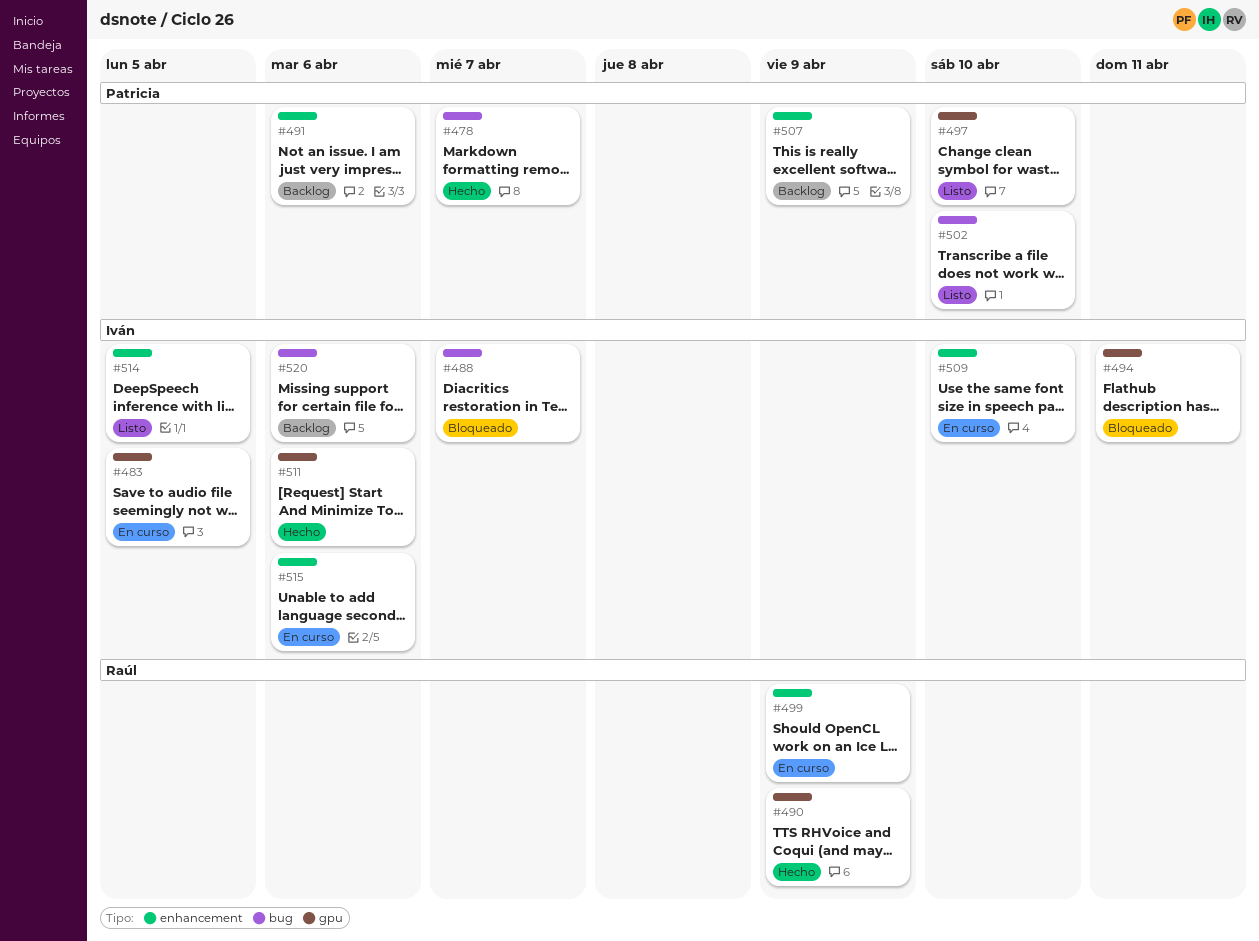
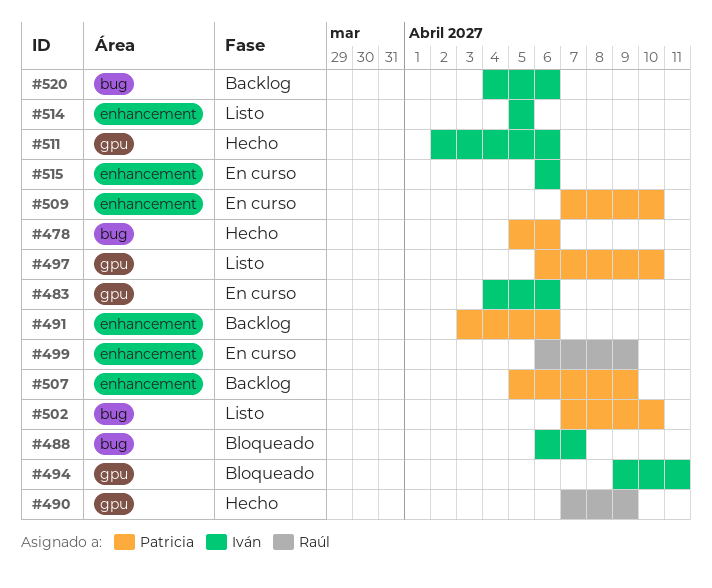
#478, due: Apr 7 -> Apr 6
#483, due: Apr 5 -> Apr 6
#509, owner: Iván -> Patricia

